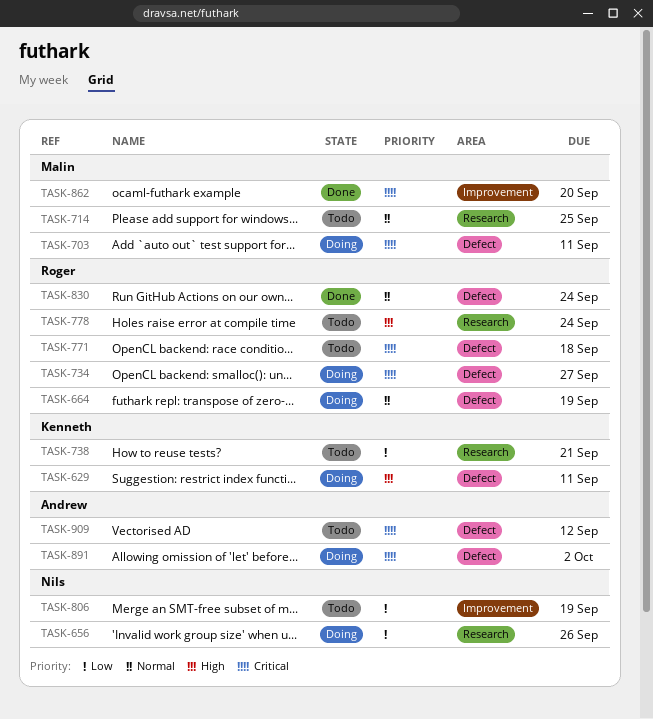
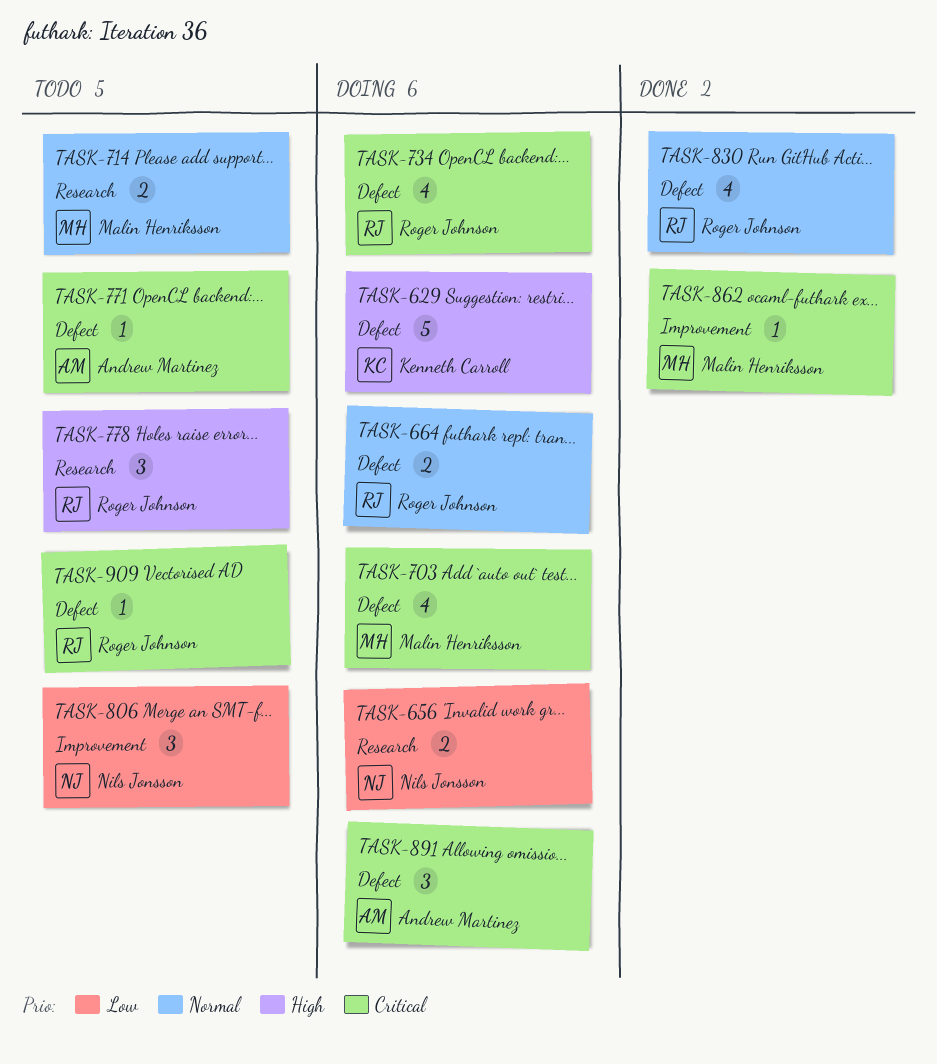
TASK-738: present -> none
TASK-771, owner: Roger Johnson -> Andrew Martinez
TASK-909, owner: Andrew Martinez -> Roger Johnson

